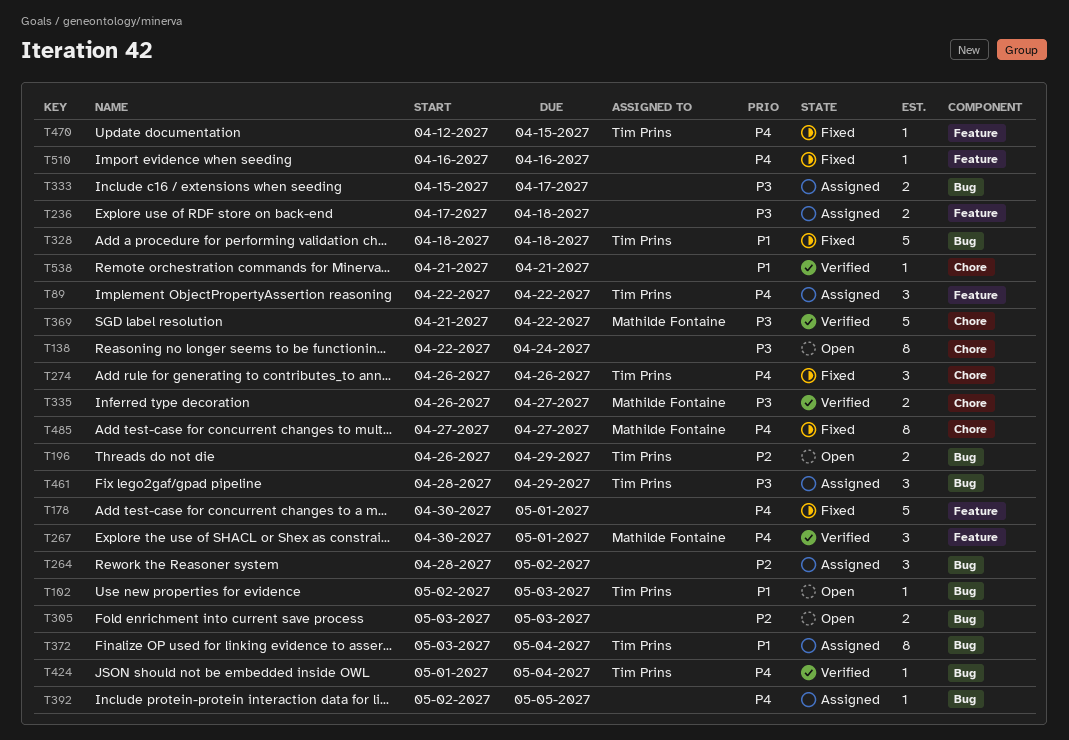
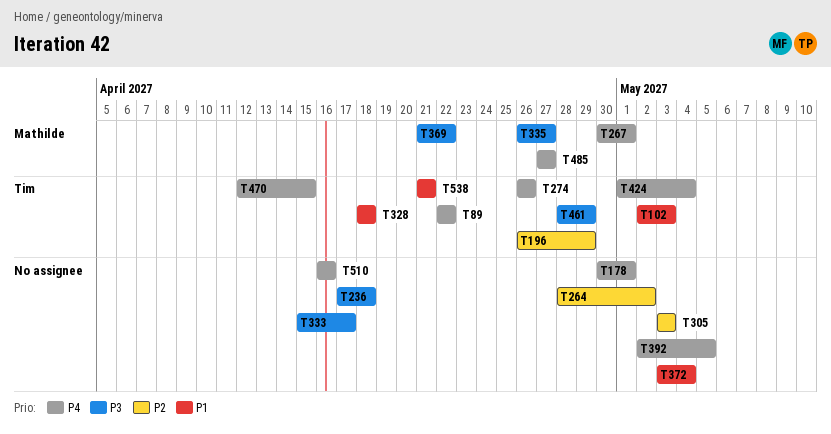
T138: present -> none
T372, owner: Tim Prins -> none
T538, owner: none -> Tim Prins

